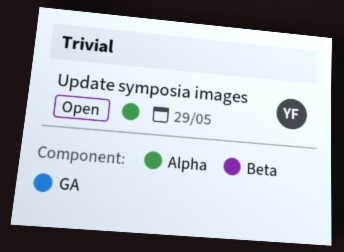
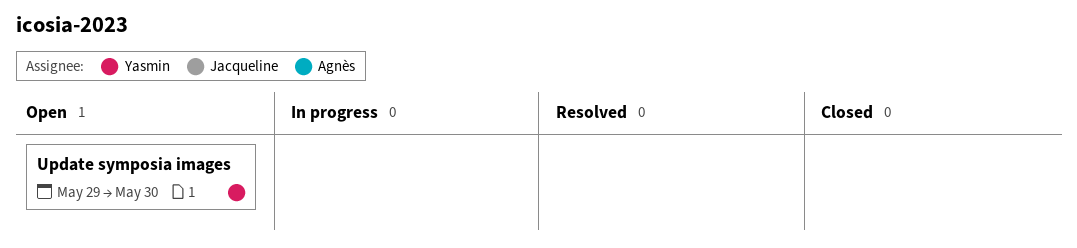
Update symposia images, due: May 29 -> May 30

